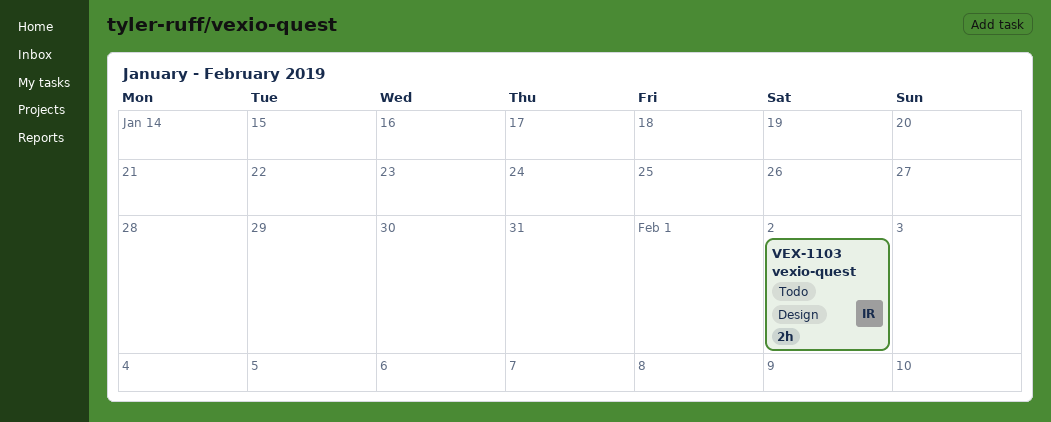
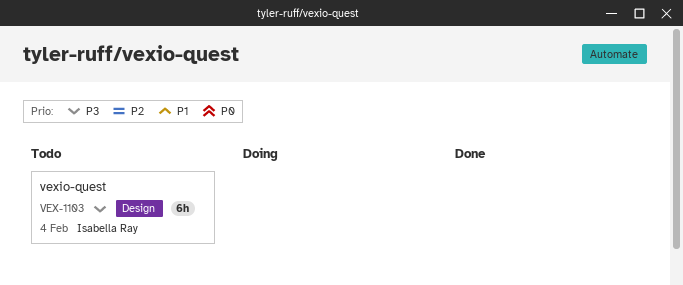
VEX-1103, estimate: 2h -> 6h
VEX-1103, due: Feb 2 -> Feb 4

